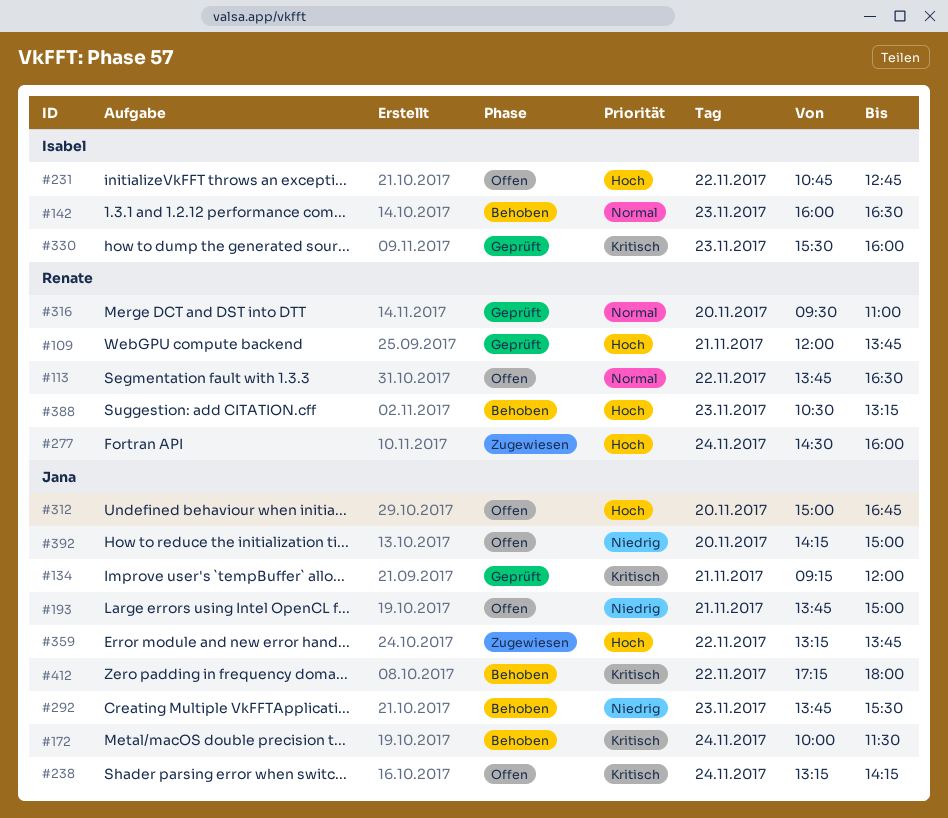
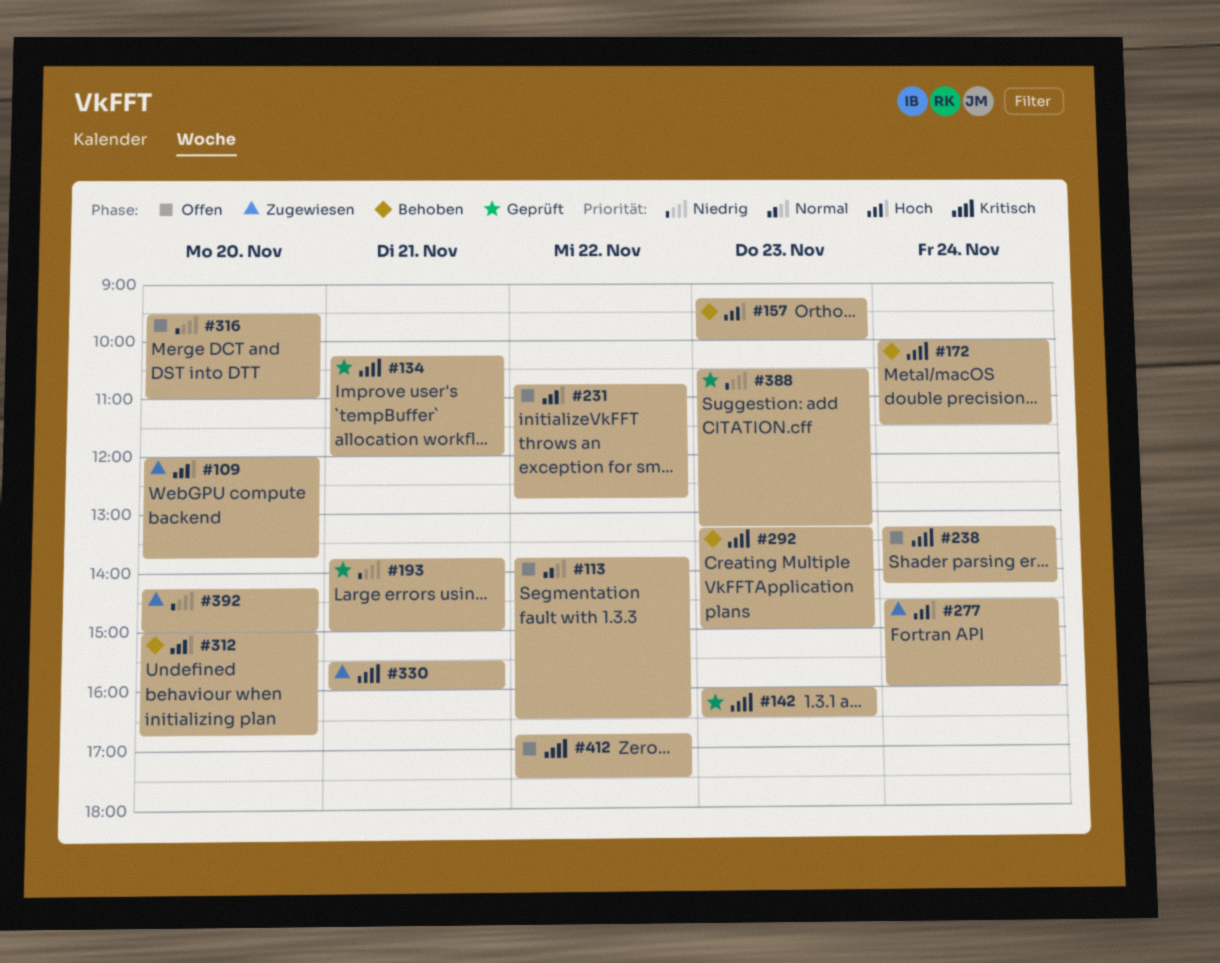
#109, status: Geprüft -> Zugewiesen
#109, day: Nov 21 -> Nov 20
#134, begins: 09:15 -> 10:15
#142, status: Behoben -> Geprüft
#142, priority: Normal -> Kritisch
#157: none -> present
#193, status: Offen -> Geprüft
#292, priority: Niedrig -> Kritisch
#292, begins: 13:45 -> 13:15
#292, ends: 15:30 -> 15:00
#312, status: Offen -> Behoben
#316, status: Geprüft -> Offen
#316, priority: Normal -> Niedrig
#330, status: Geprüft -> Zugewiesen
#330, day: Nov 23 -> Nov 21
#359: present -> none
#388, status: Behoben -> Geprüft
#388, priority: Hoch -> Niedrig
#392, status: Offen -> Zugewiesen
#412, status: Behoben -> Offen
#412, begins: 17:15 -> 16:45
#412, ends: 18:00 -> 17:30

